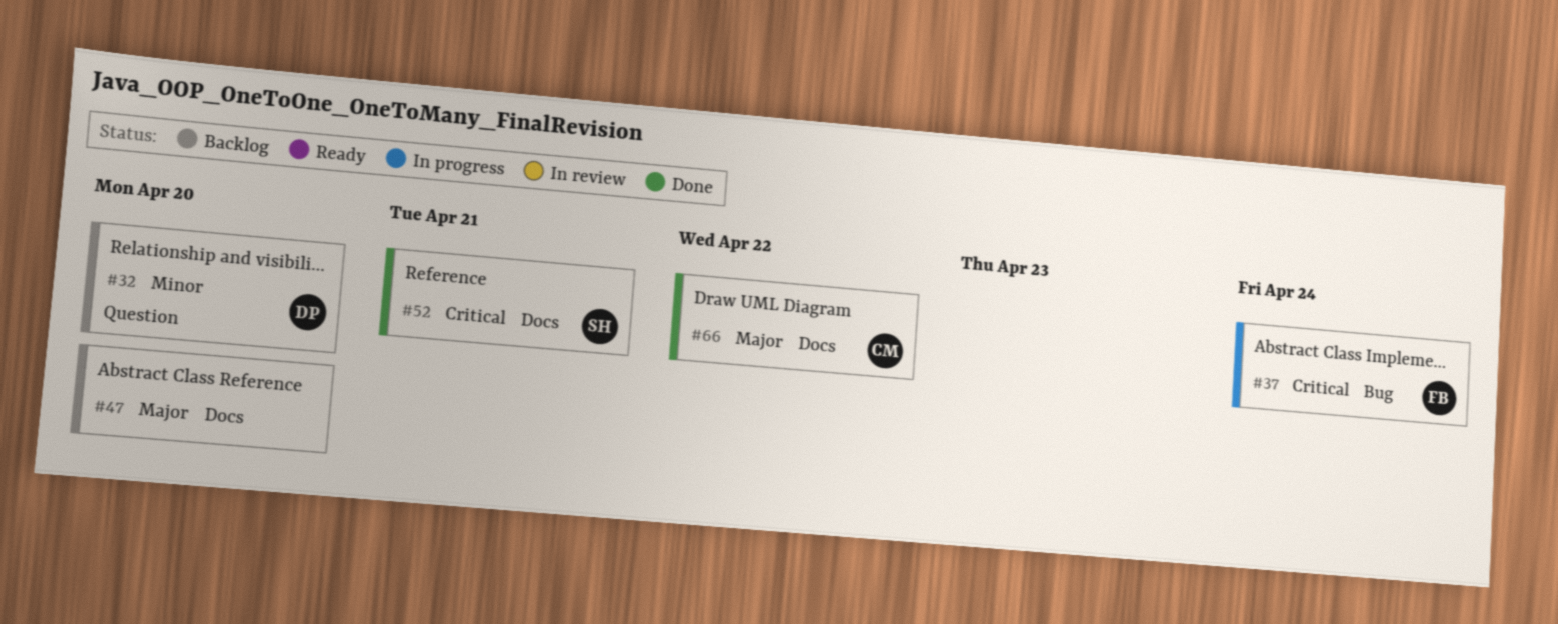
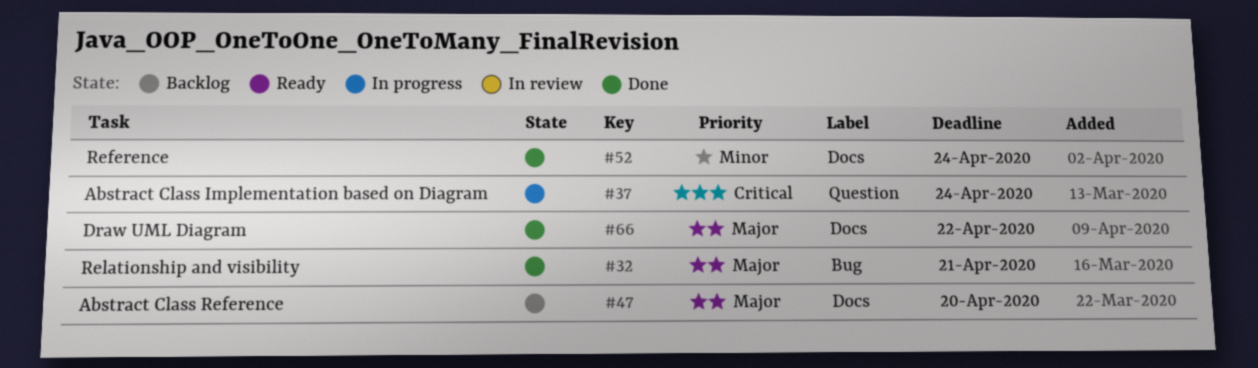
#32, status: Backlog -> Done
#32, priority: Minor -> Major
#32, label: Question -> Bug
#32, due: Apr 20 -> Apr 21
#37, label: Bug -> Question
#52, priority: Critical -> Minor
#52, due: Apr 21 -> Apr 24

